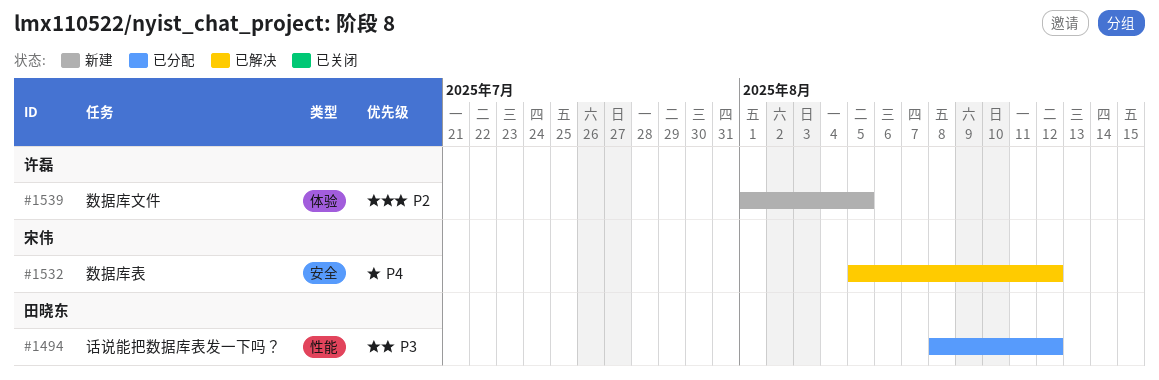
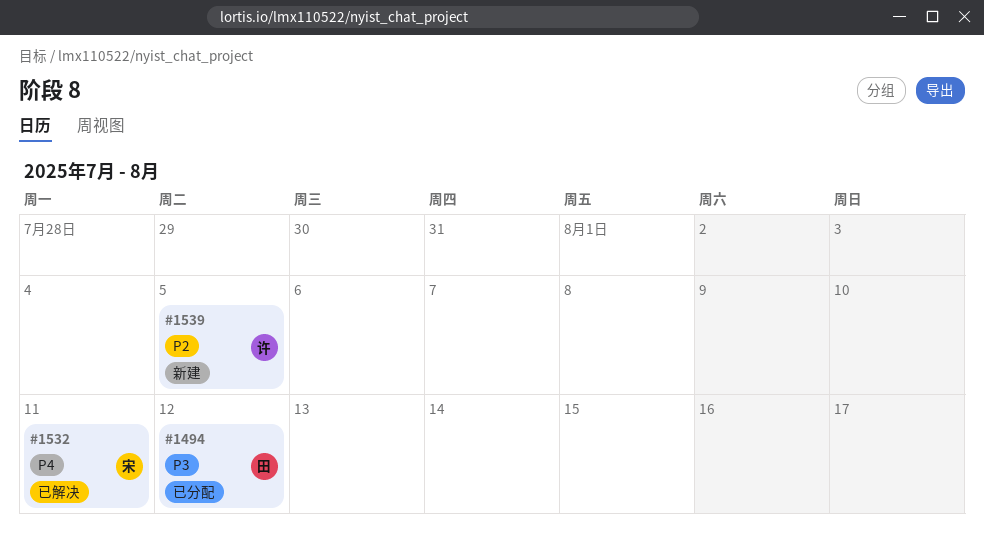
#1532, due: Aug 12 -> Aug 11

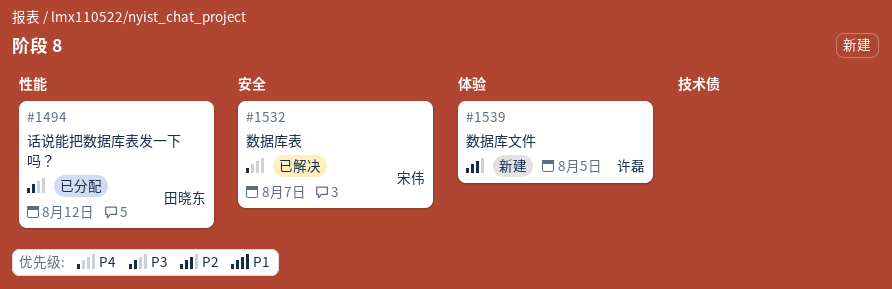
#1532, due: Aug 11 -> Aug 7

